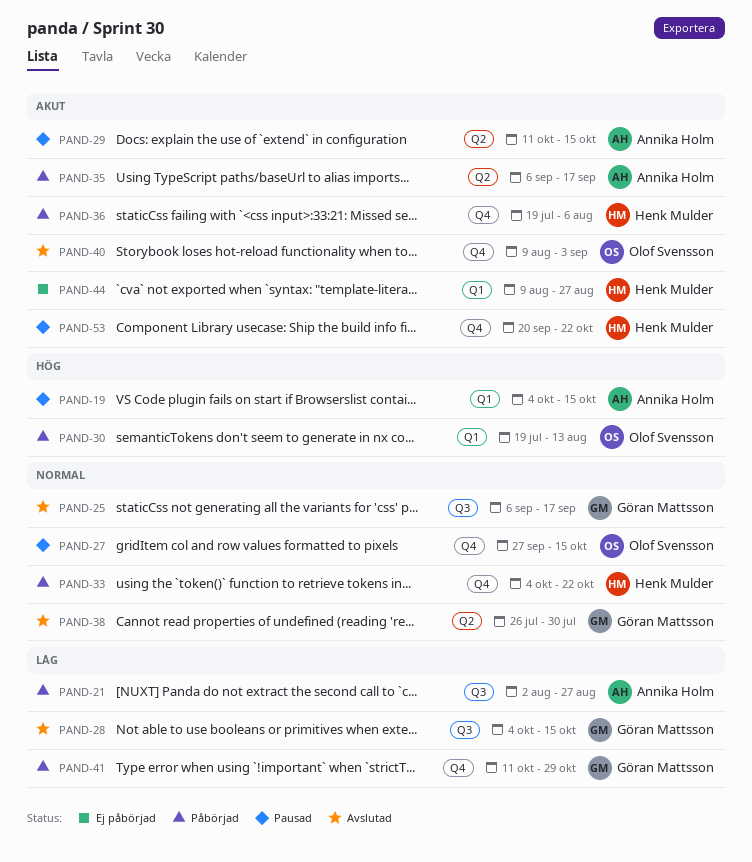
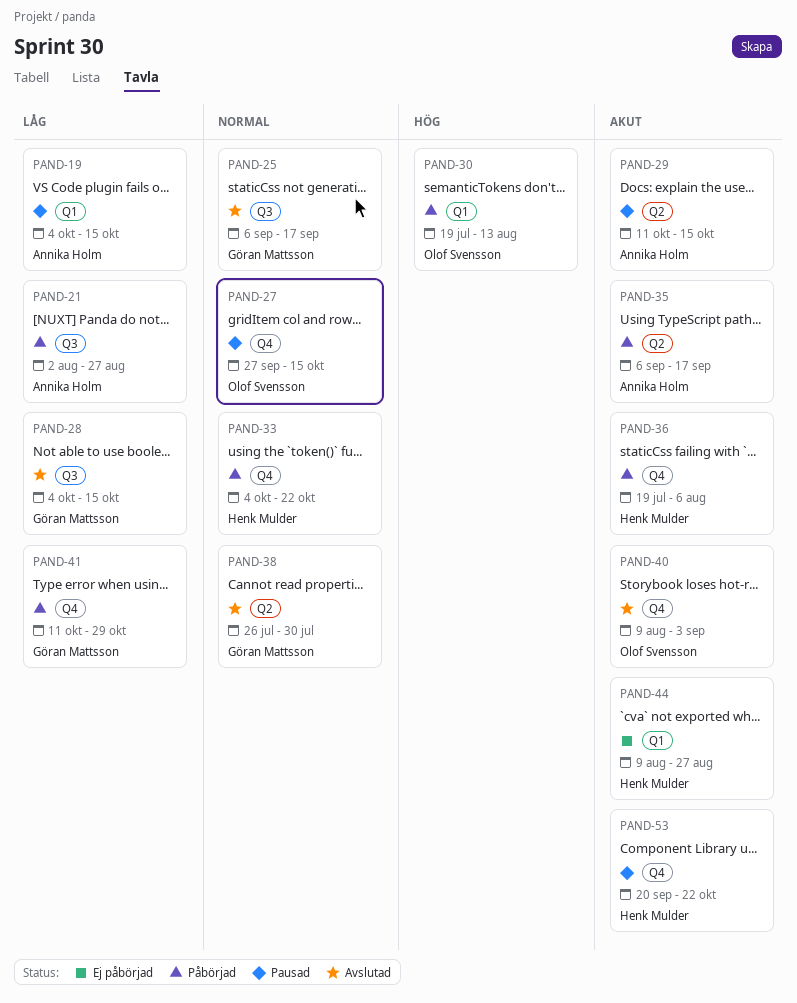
PAND-19, priority: Hög -> Låg

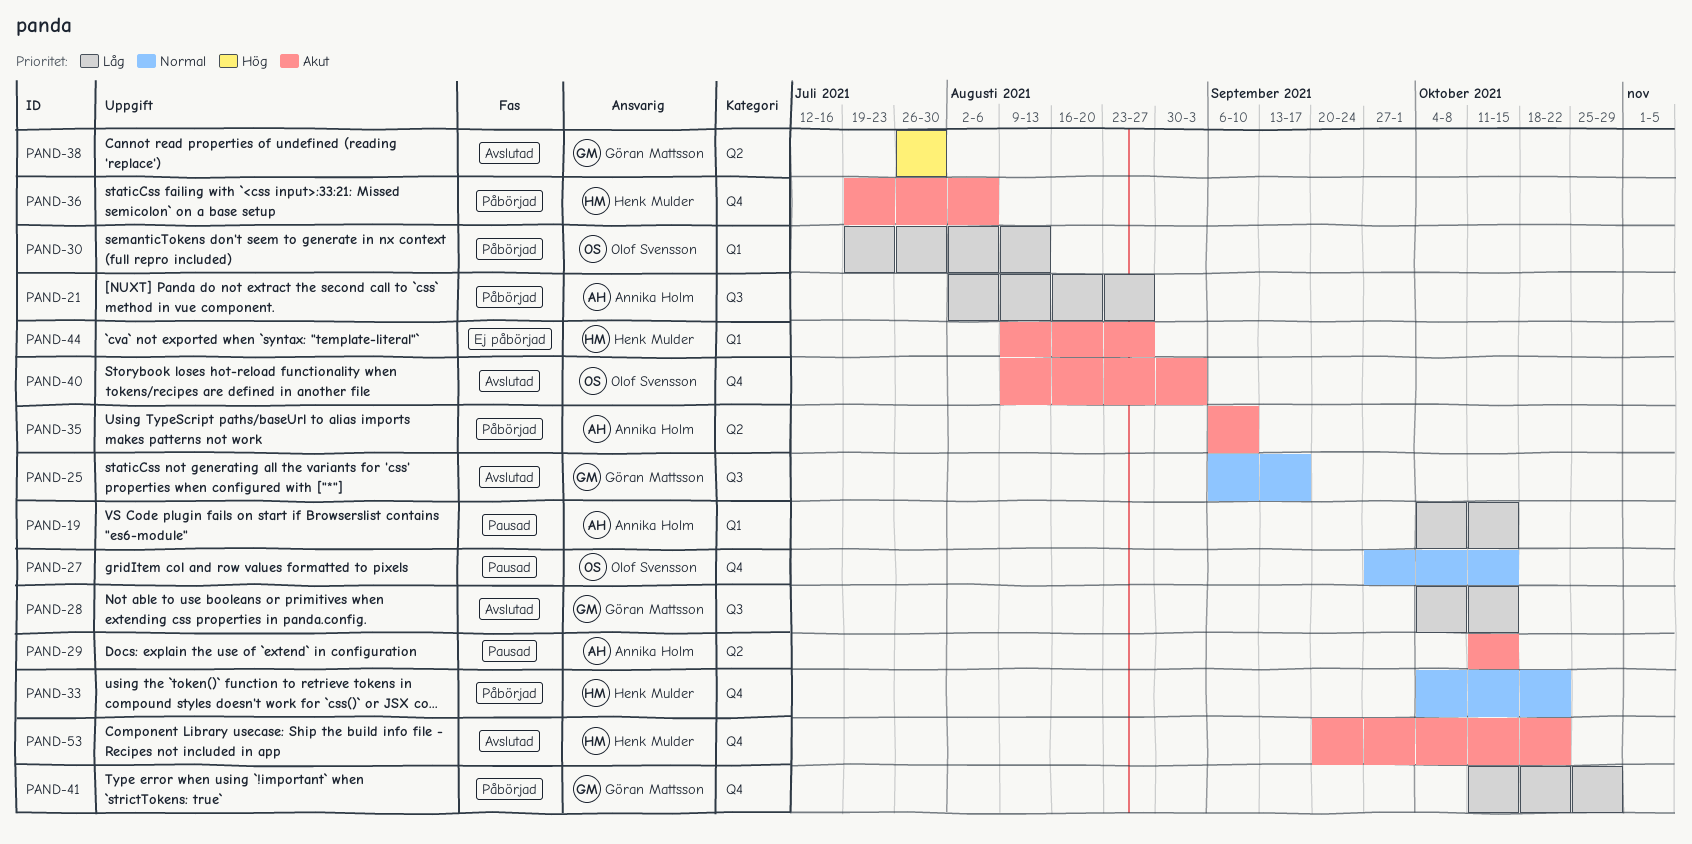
PAND-30, priority: Hög -> Låg
PAND-35, due: Sep 17 -> Sep 10
PAND-38, priority: Normal -> Hög
PAND-53, status: Pausad -> Avslutad

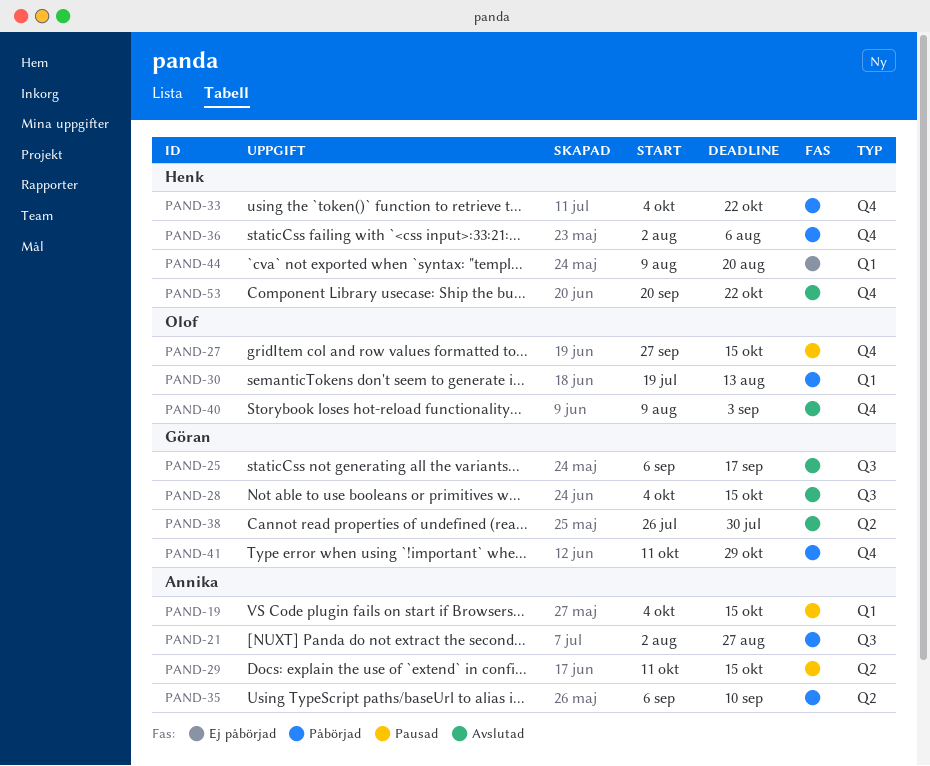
PAND-36, start: Jul 19 -> Aug 2
PAND-44, due: Aug 27 -> Aug 20

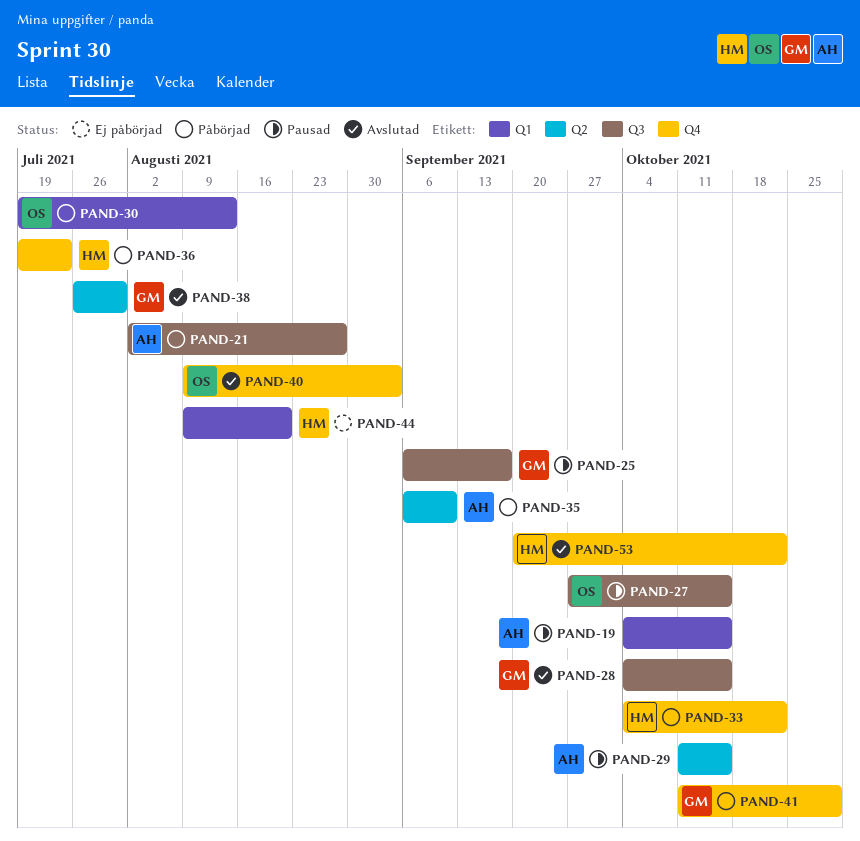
PAND-25, status: Avslutad -> Pausad
PAND-27, label: Q4 -> Q3
PAND-36, start: Aug 2 -> Jul 19
PAND-36, due: Aug 6 -> Jul 23

